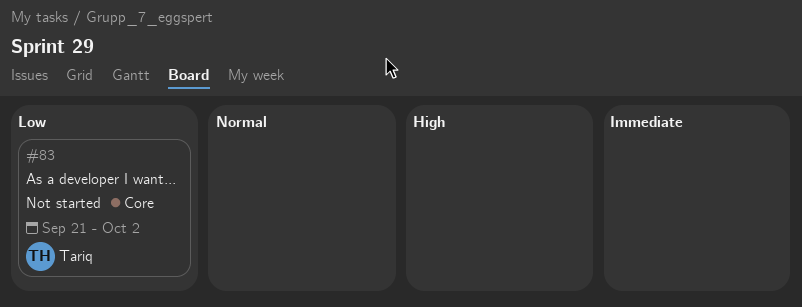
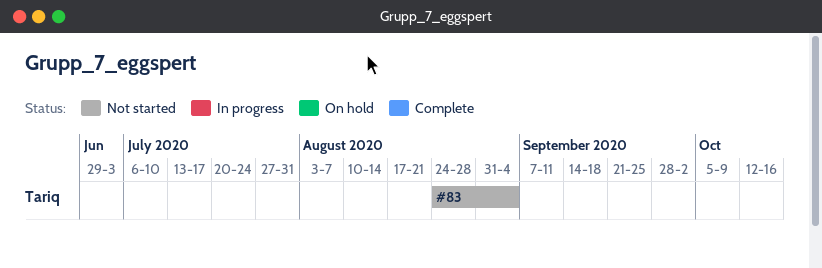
#83, start: Sep 21 -> Aug 24
#83, due: Oct 2 -> Sep 4

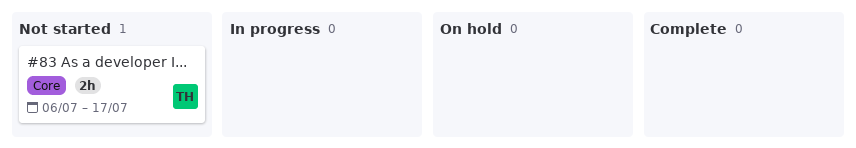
#83, start: Aug 24 -> Jul 6
#83, due: Sep 4 -> Jul 17

